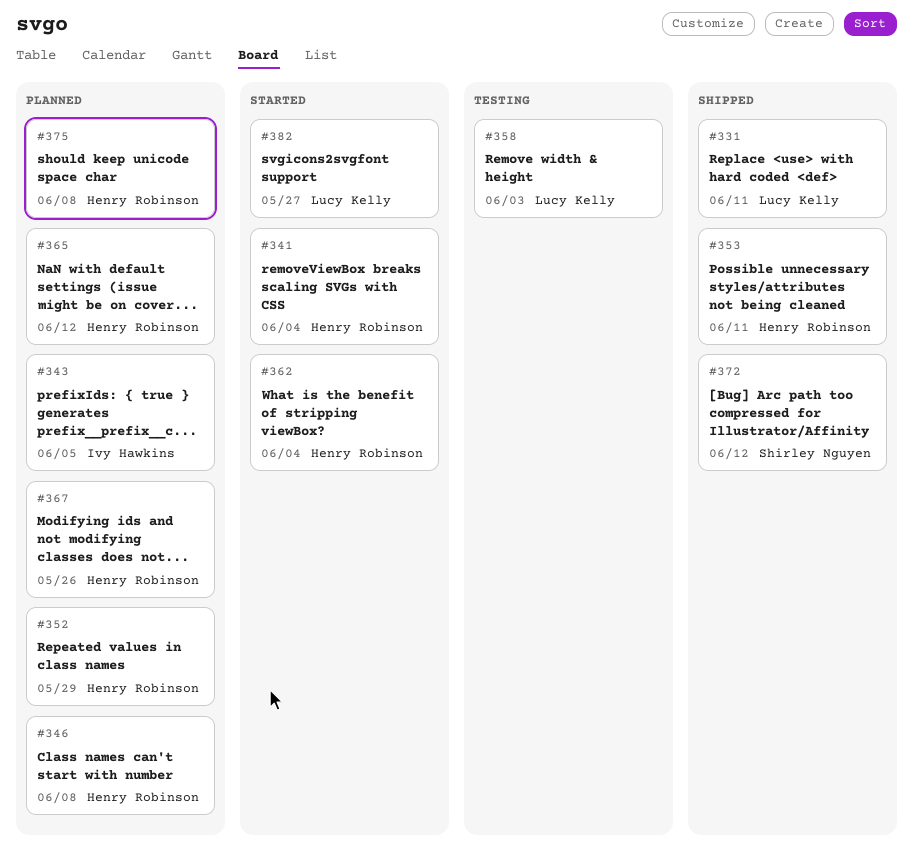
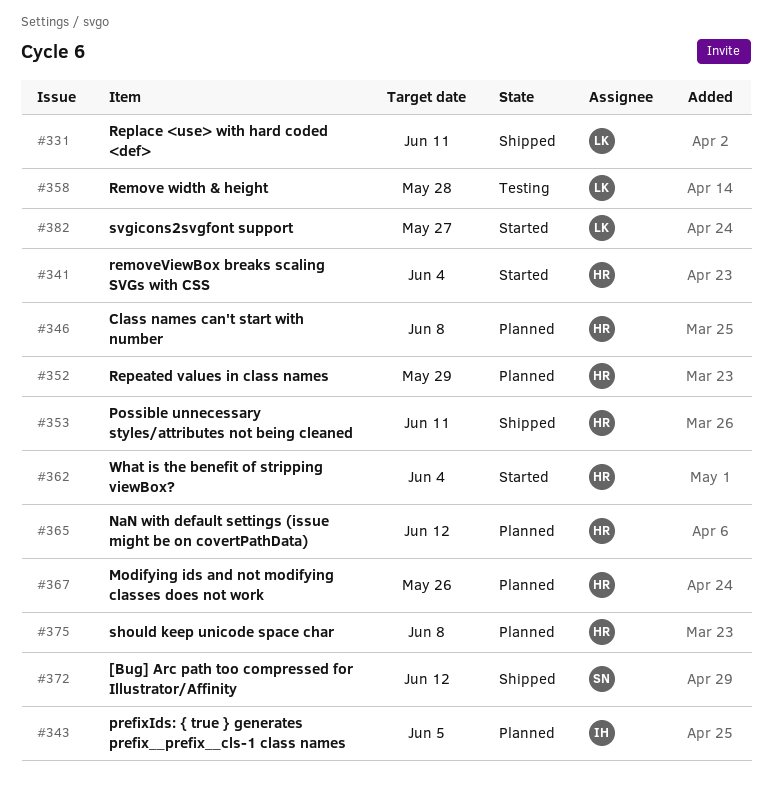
#358, due: Jun 3 -> May 28

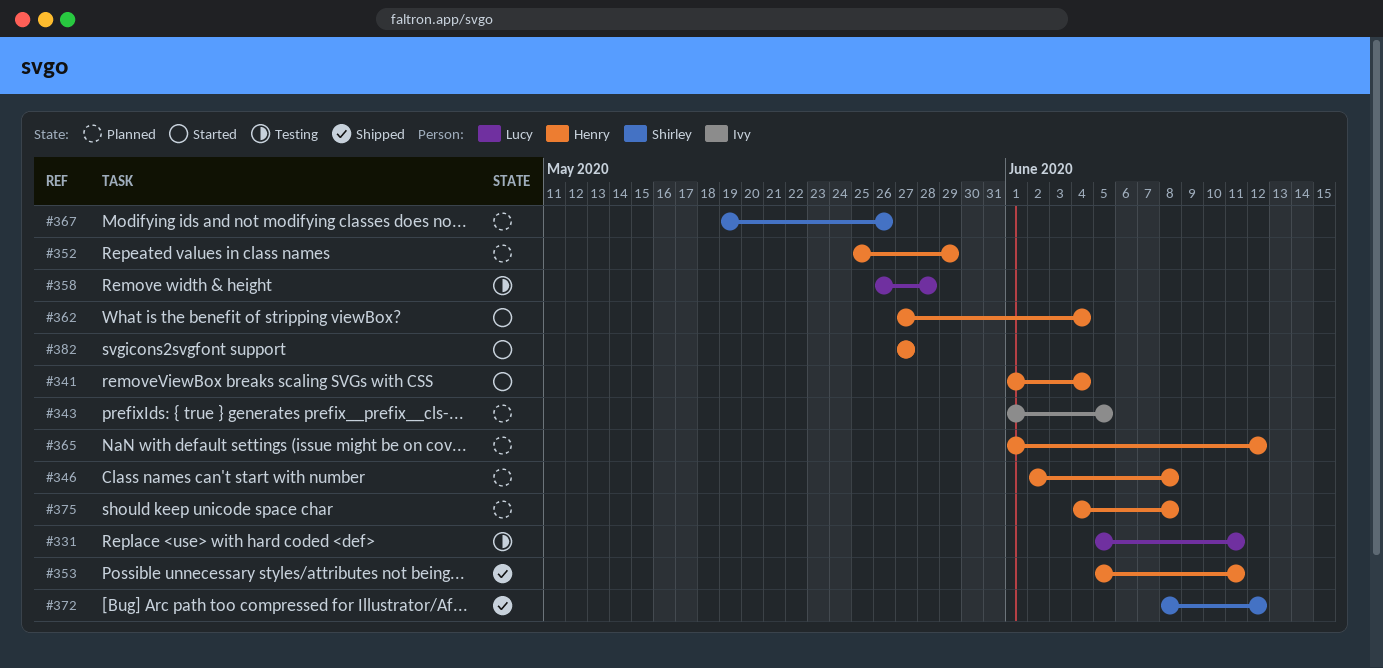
#331, status: Shipped -> Testing
#367, owner: Henry -> Shirley
#382, owner: Lucy -> Henry

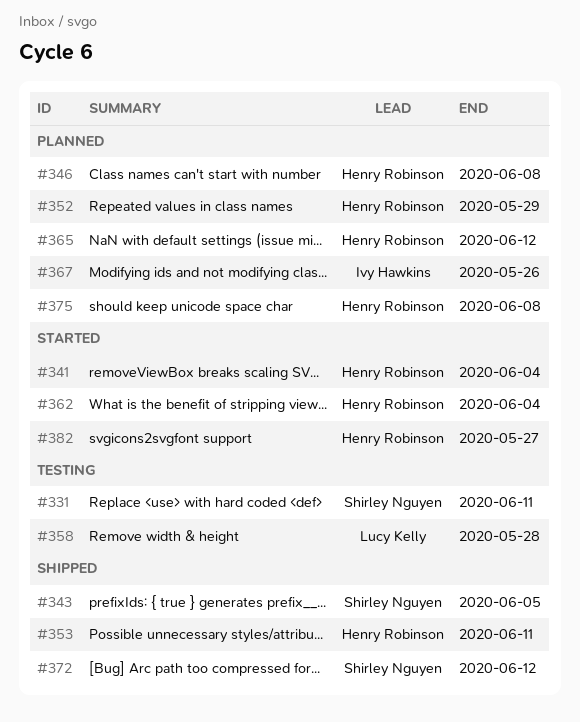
#331, owner: Lucy Kelly -> Shirley Nguyen
#343, status: Planned -> Shipped
#343, owner: Ivy Hawkins -> Shirley Nguyen
#367, owner: Shirley Nguyen -> Ivy Hawkins

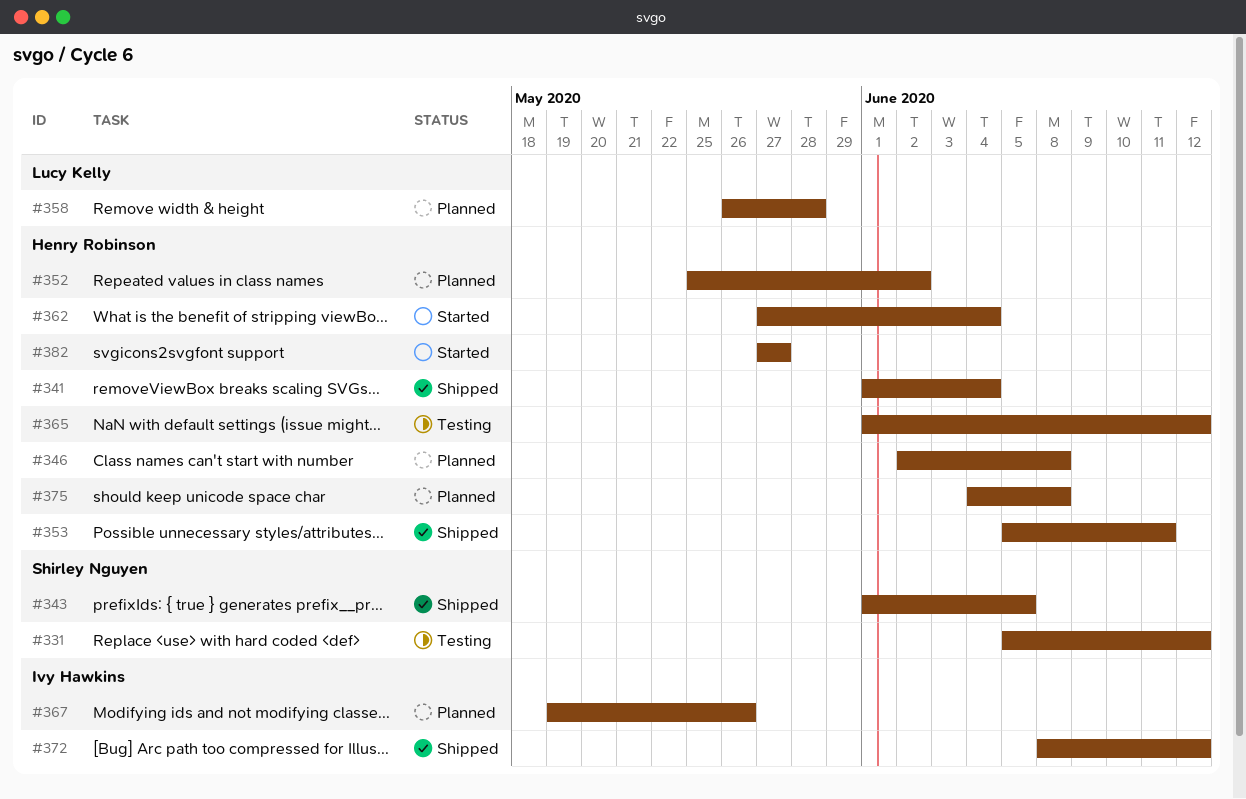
#331, due: Jun 11 -> Jun 12
#341, status: Started -> Shipped
#352, due: May 29 -> Jun 2
#358, status: Testing -> Planned
#365, status: Planned -> Testing
#372, owner: Shirley Nguyen -> Ivy Hawkins

